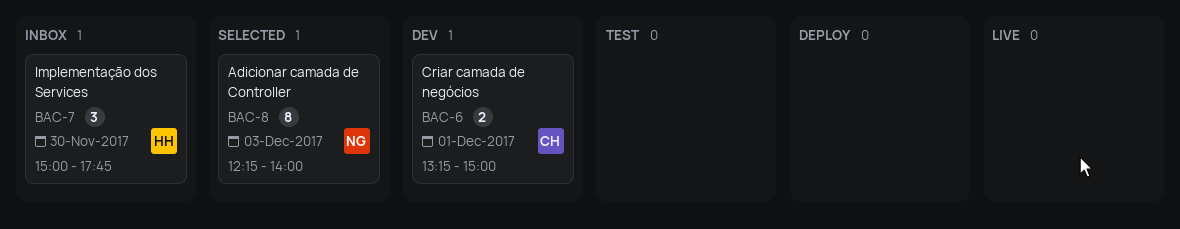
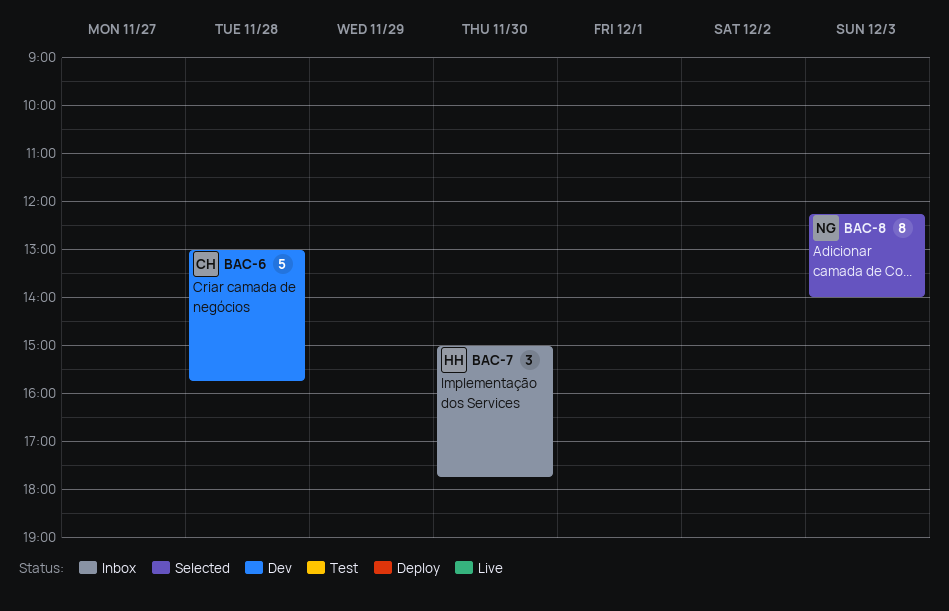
BAC-6, estimate: 2 -> 5
BAC-6, day: Dec 1 -> Nov 28
BAC-6, begins: 13:15 -> 13:00
BAC-6, ends: 15:00 -> 15:45

